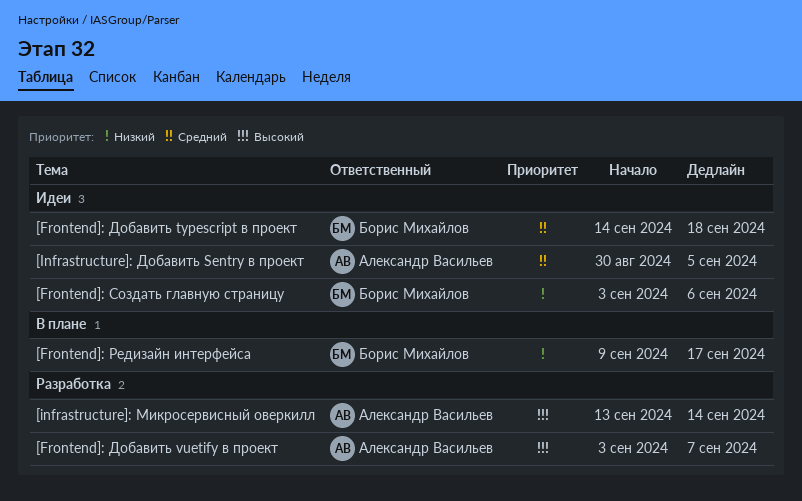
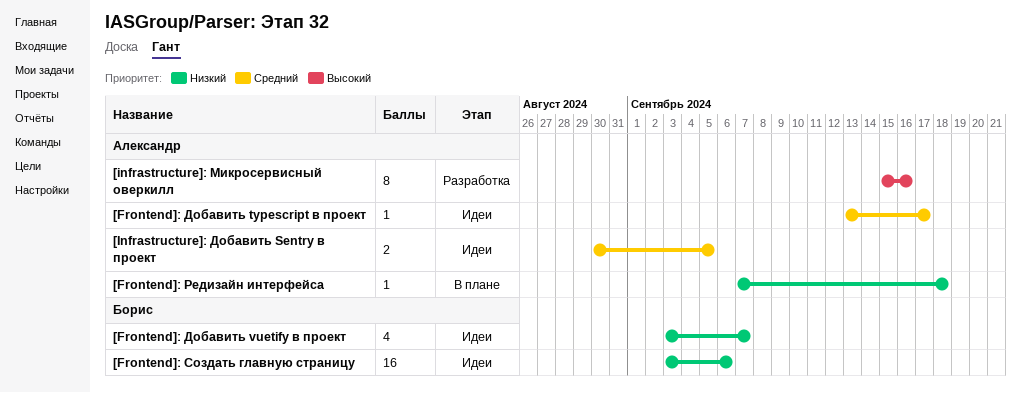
[Frontend]: Добавить typescript в проект, owner: Борис Михайлов -> Александр Васильев
[Frontend]: Добавить typescript в проект, start: Sep 14 -> Sep 13
[Frontend]: Добавить typescript в проект, due: Sep 18 -> Sep 17
[Frontend]: Добавить vuetify в проект, status: Разработка -> Идеи
[Frontend]: Добавить vuetify в проект, owner: Александр Васильев -> Борис Михайлов
[Frontend]: Добавить vuetify в проект, priority: Высокий -> Низкий
[Frontend]: Редизайн интерфейса, owner: Борис Михайлов -> Александр Васильев
[Frontend]: Редизайн интерфейса, start: Sep 9 -> Sep 7
[Frontend]: Редизайн интерфейса, due: Sep 17 -> Sep 18
[infrastructure]: Микросервисный оверкилл, start: Sep 13 -> Sep 15
[infrastructure]: Микросервисный оверкилл, due: Sep 14 -> Sep 16

